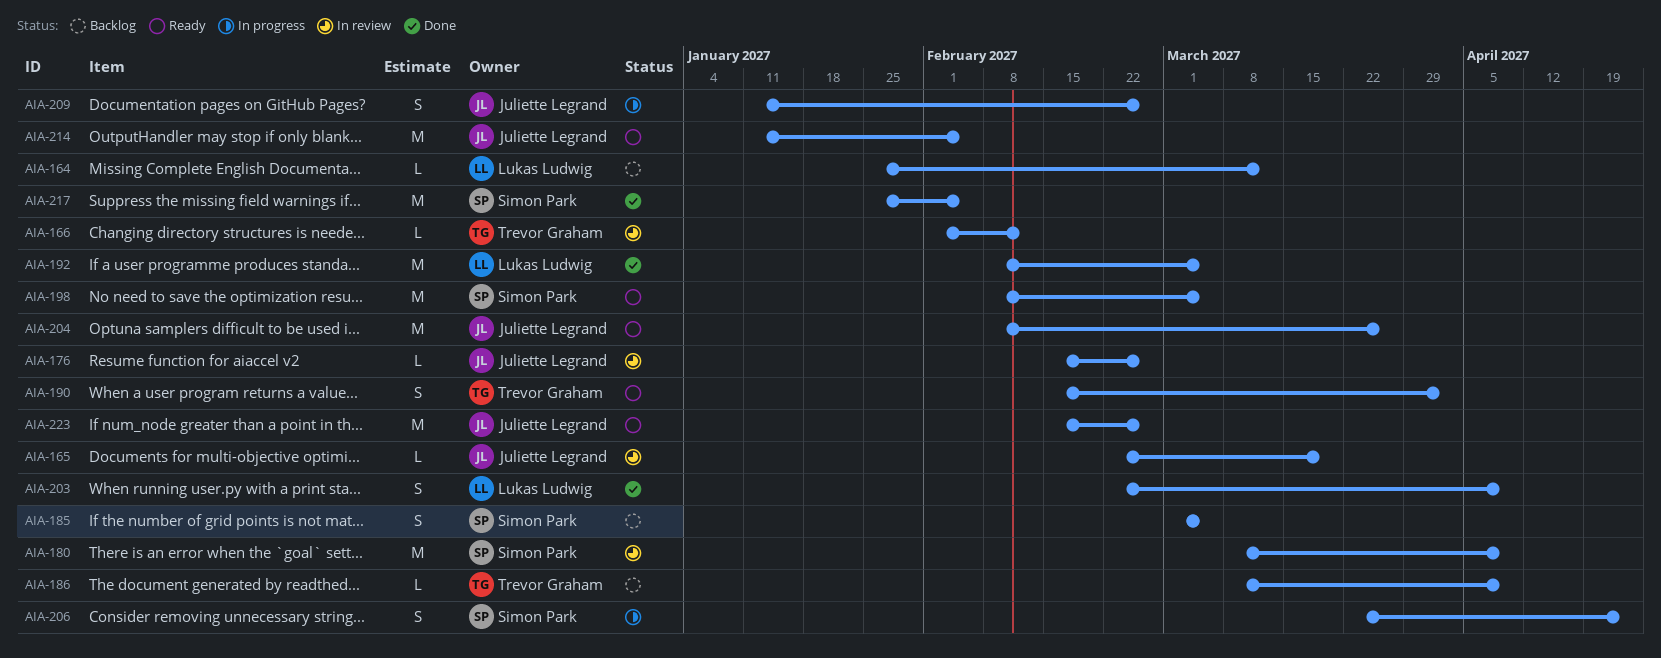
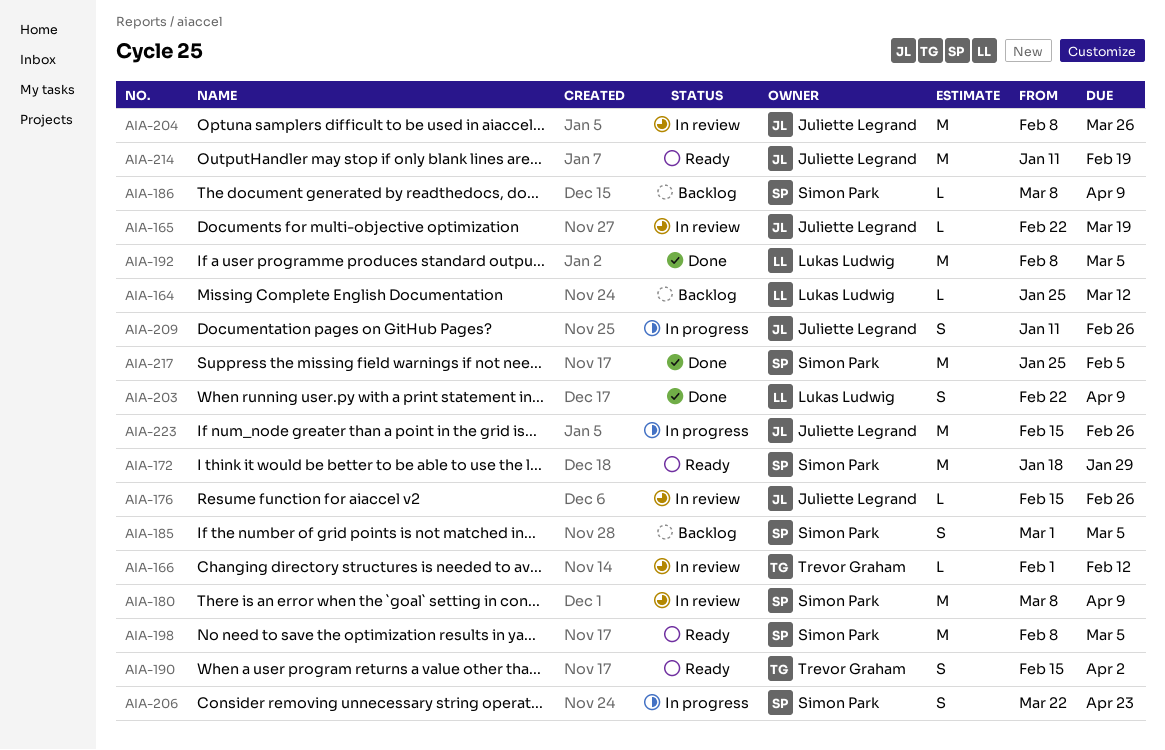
AIA-172: none -> present
AIA-186, owner: Trevor Graham -> Simon Park
AIA-204, status: Ready -> In review
AIA-214, due: Feb 5 -> Feb 19
AIA-223, status: Ready -> In progress

